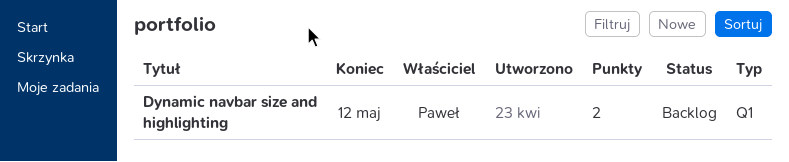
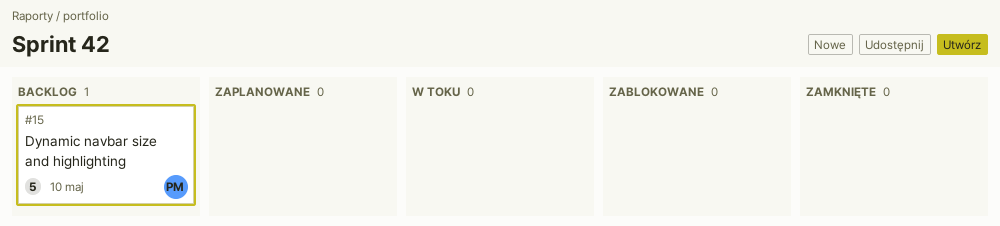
Dynamic navbar size and highlighting, estimate: 2 -> 5
Dynamic navbar size and highlighting, due: May 12 -> May 10

